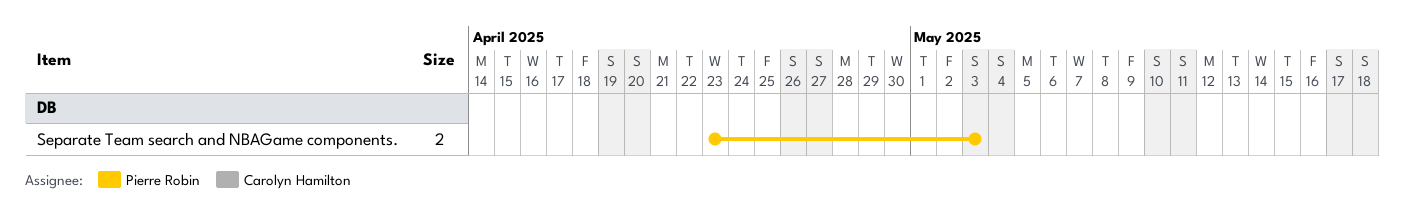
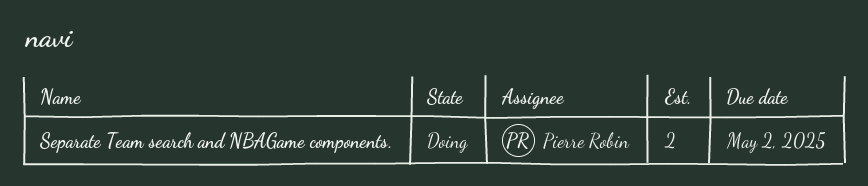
Separate Team search and NBAGame components., due: May 3 -> May 2

